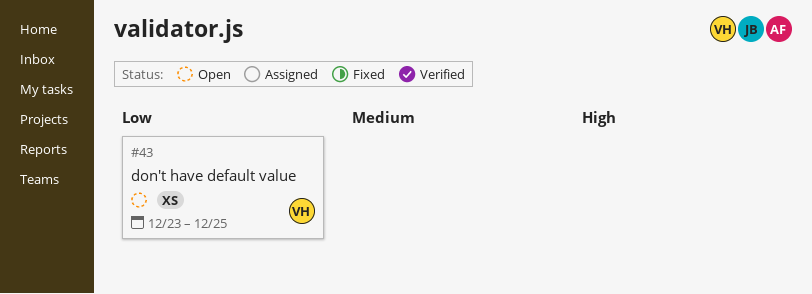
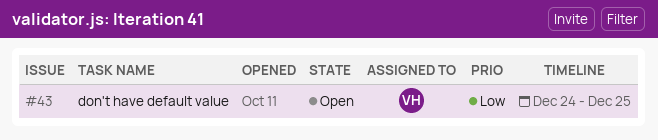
#43, start: Dec 23 -> Dec 24

